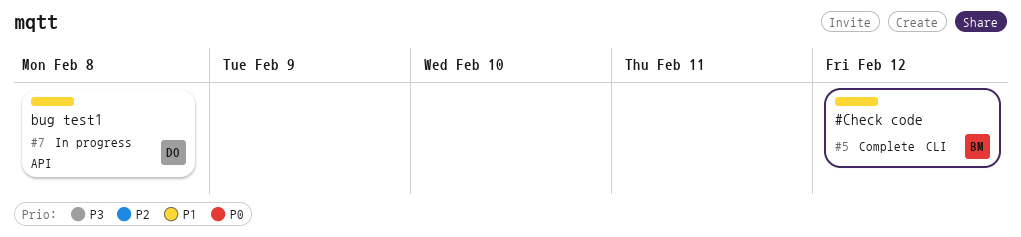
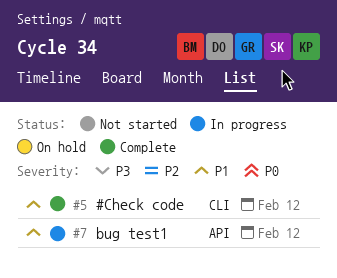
#7, due: Feb 8 -> Feb 12

